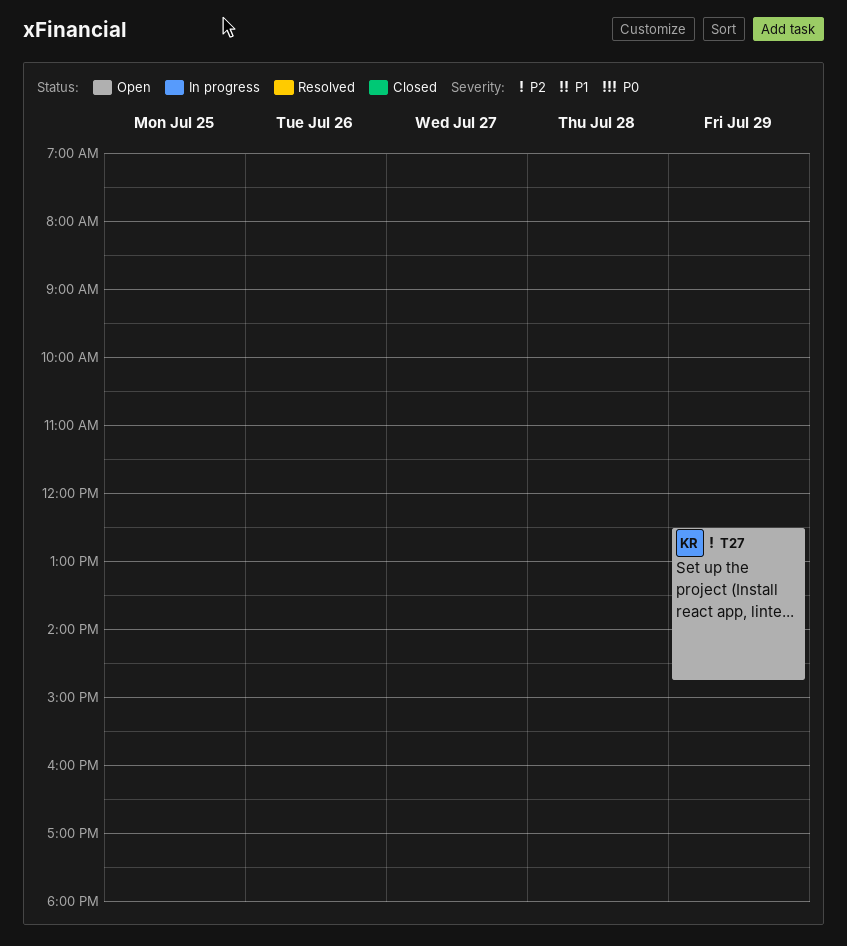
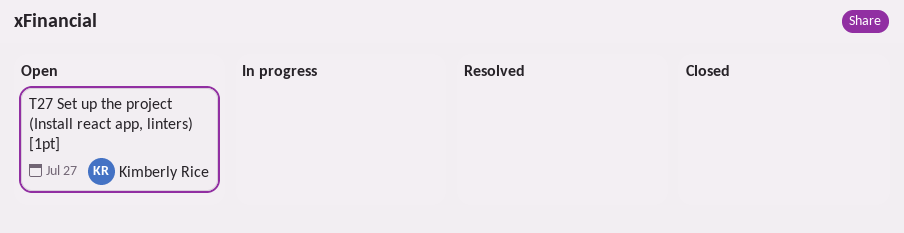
T27, day: Jul 29 -> Jul 27

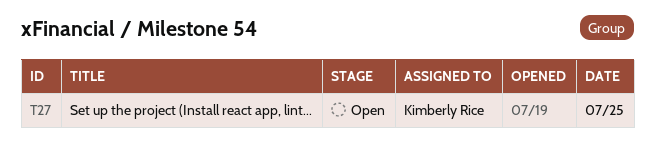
T27, day: Jul 27 -> Jul 25

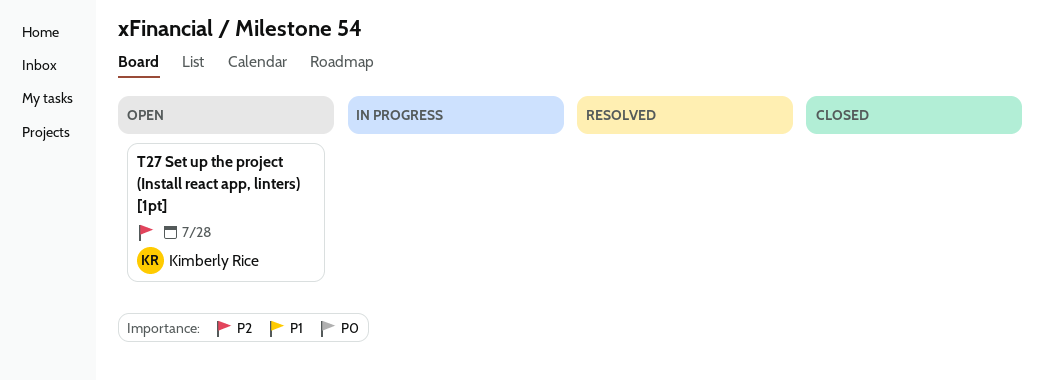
T27, day: Jul 25 -> Jul 28

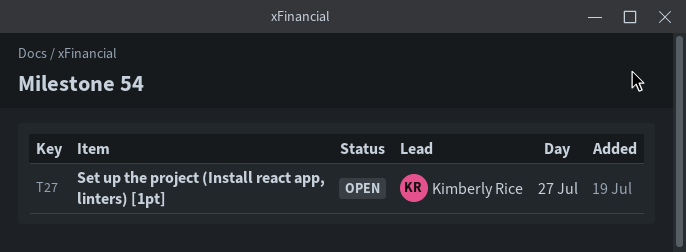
T27, day: Jul 28 -> Jul 27

